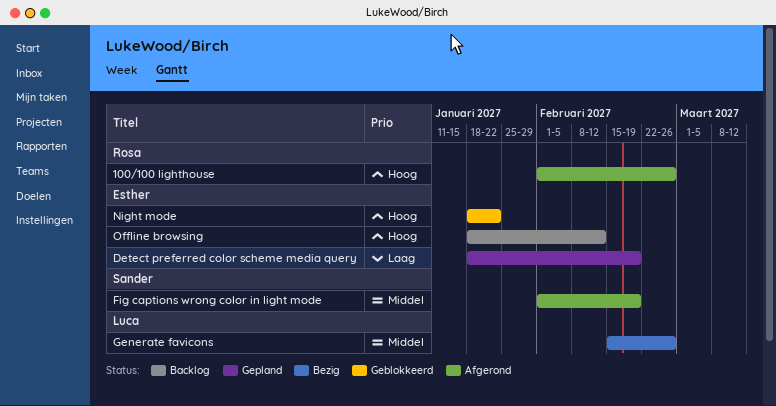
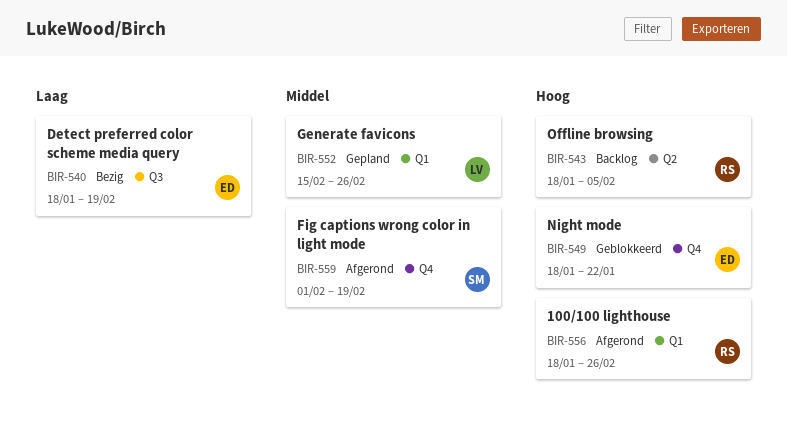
100/100 lighthouse, start: Feb 1 -> Jan 18
Detect preferred color scheme media query, status: Gepland -> Bezig
Generate favicons, status: Bezig -> Gepland
Offline browsing, owner: Esther -> Rosa
Offline browsing, due: Feb 12 -> Feb 5

